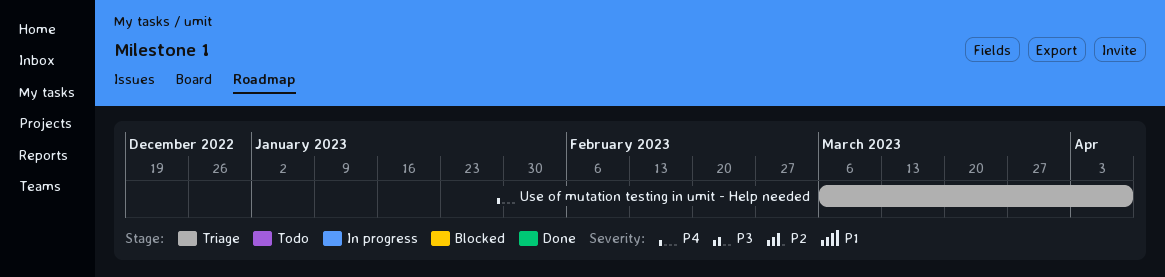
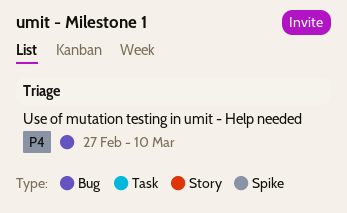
Use of mutation testing in umit - Help needed, start: Mar 6 -> Feb 27
Use of mutation testing in umit - Help needed, due: Apr 7 -> Mar 10

